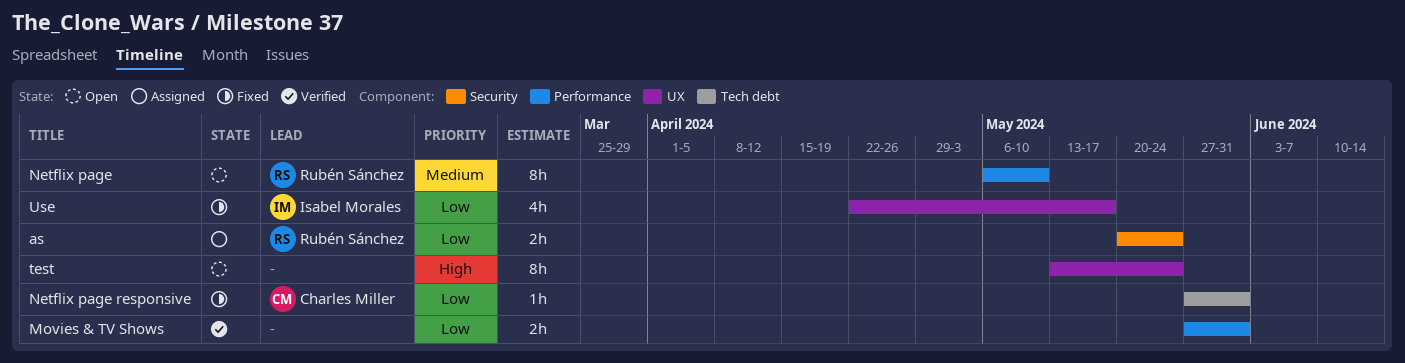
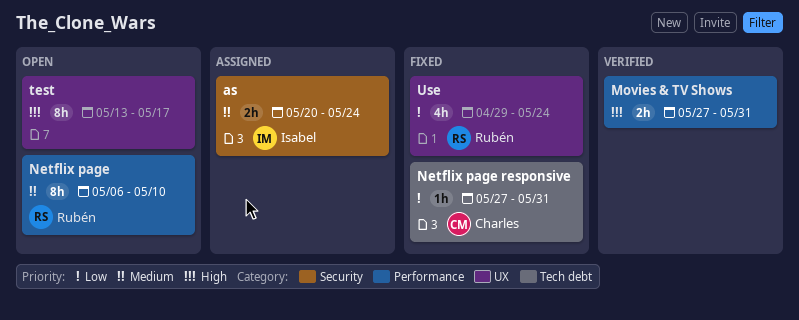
as, owner: Rubén Sánchez -> Isabel Morales
as, priority: Low -> Medium
Movies & TV Shows, priority: Low -> High
test, due: May 24 -> May 17
Use, owner: Isabel Morales -> Rubén Sánchez
Use, start: Apr 22 -> Apr 29
Use, due: May 17 -> May 24

